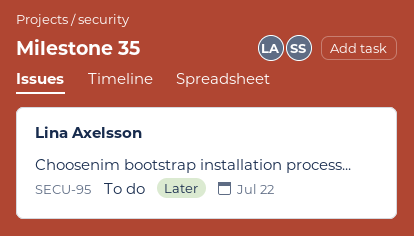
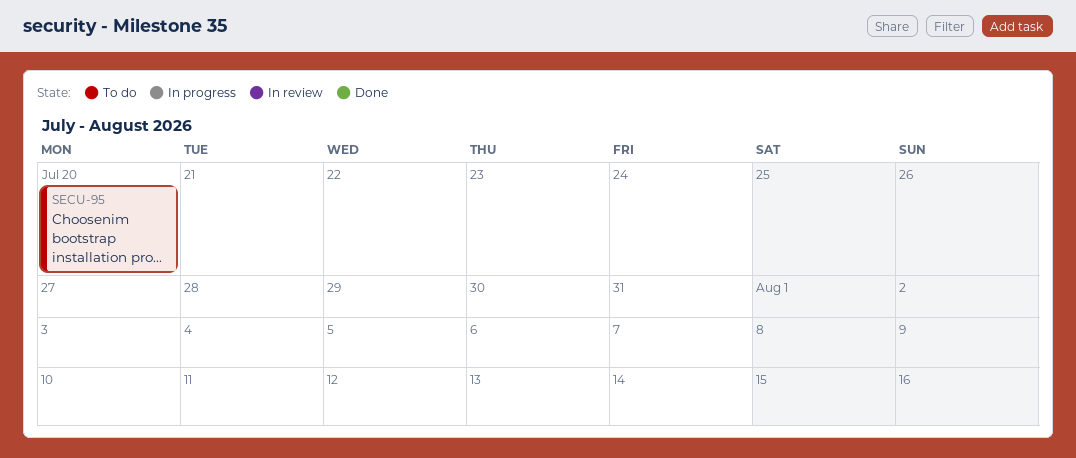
SECU-95, due: Jul 22 -> Jul 20

